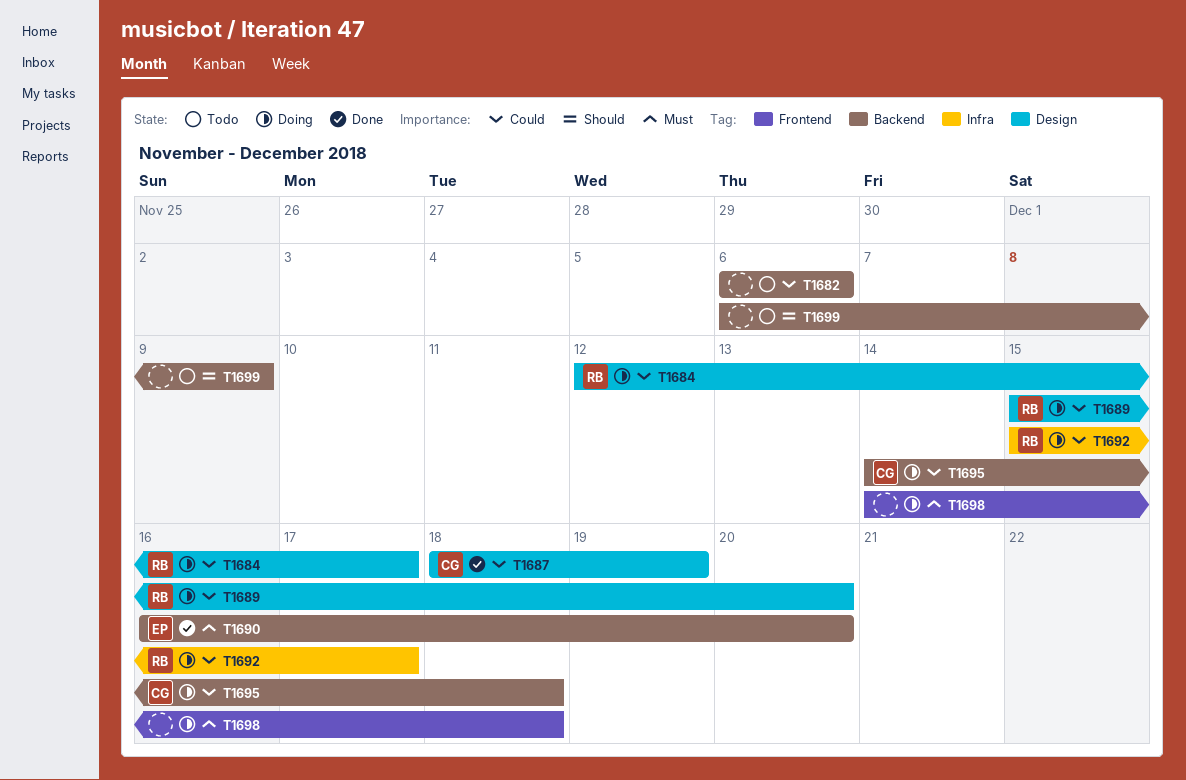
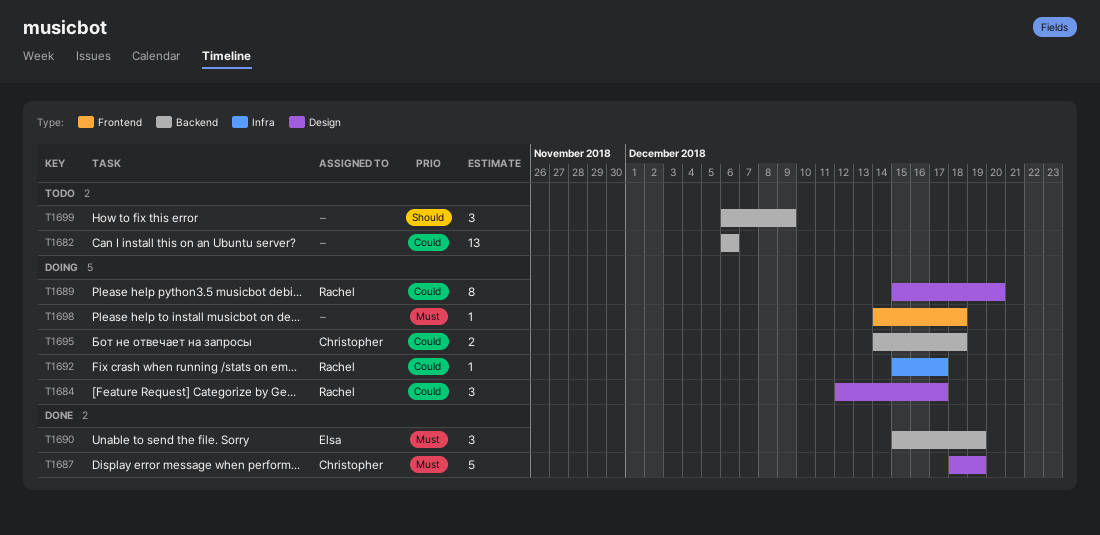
T1687, priority: Could -> Must
T1690, start: Dec 16 -> Dec 15
T1690, due: Dec 20 -> Dec 19

